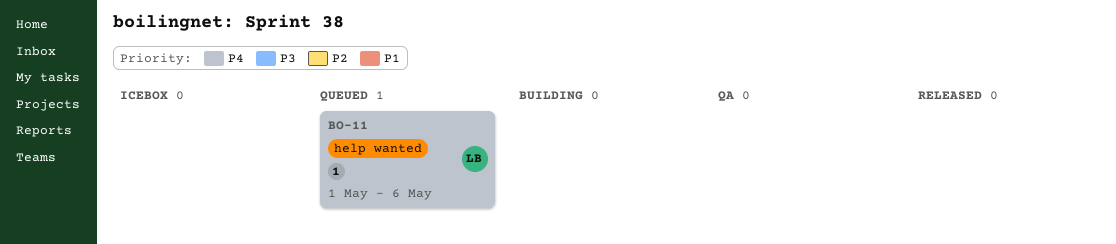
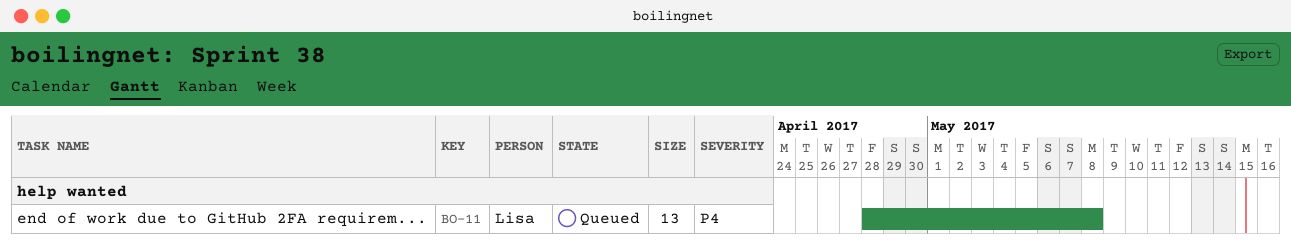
BO-11, estimate: 1 -> 13
BO-11, start: May 1 -> Apr 28
BO-11, due: May 6 -> May 8

